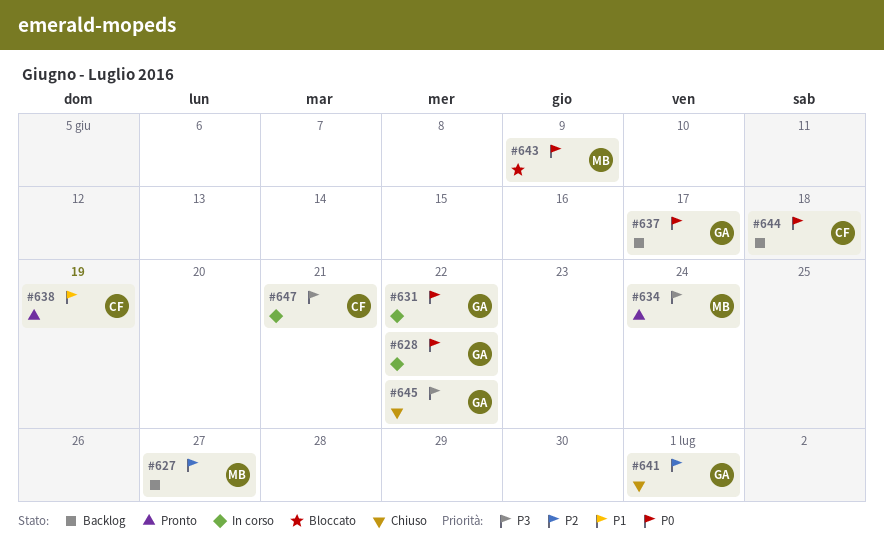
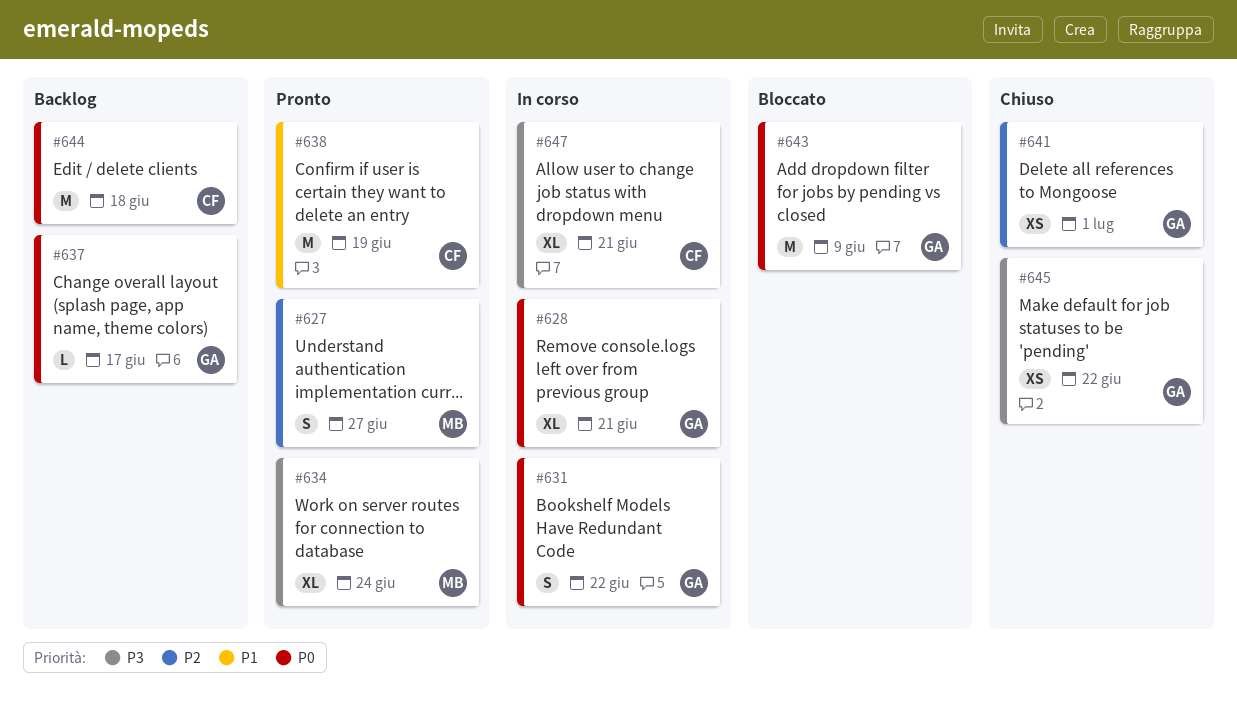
#627, status: Backlog -> Pronto
#628, due: Jun 22 -> Jun 21
#643, owner: MB -> GA

